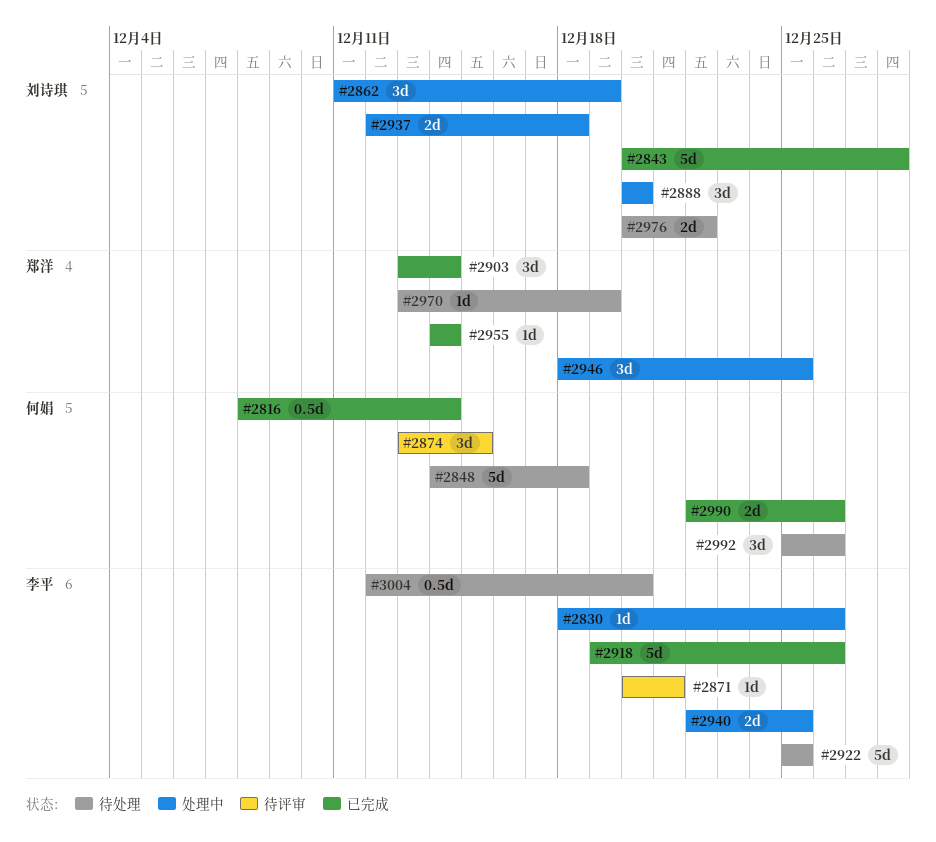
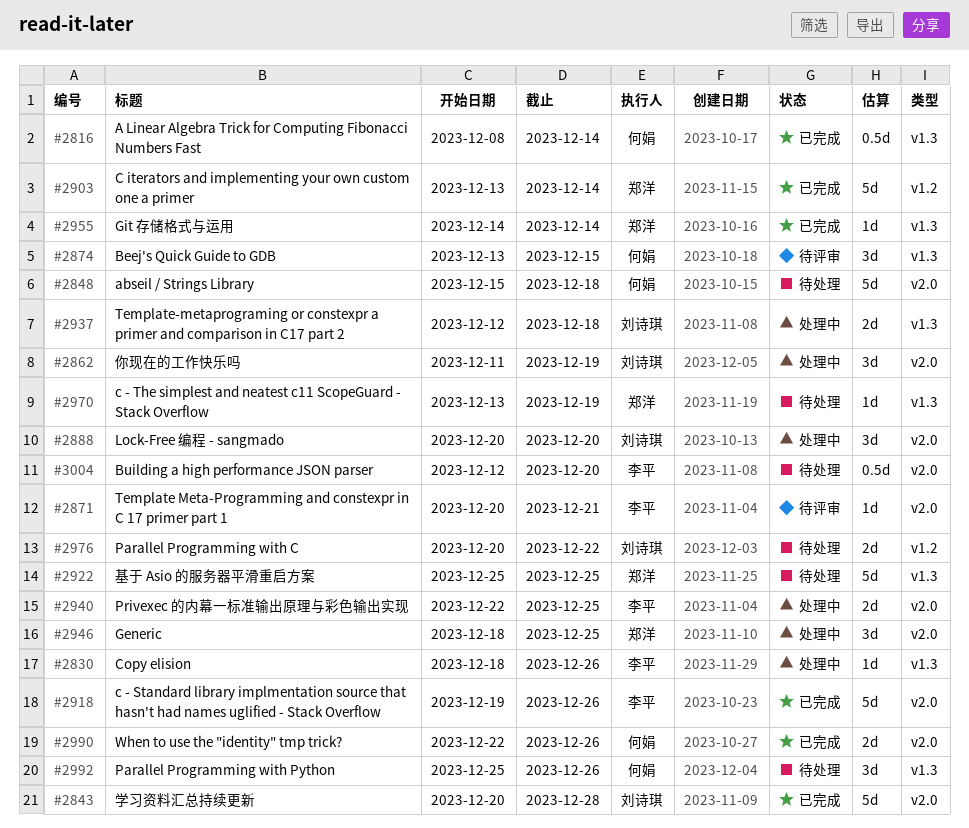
#2848, start: Dec 14 -> Dec 15
#2903, estimate: 3d -> 5d
#2922, owner: 李平 -> 郑洋

